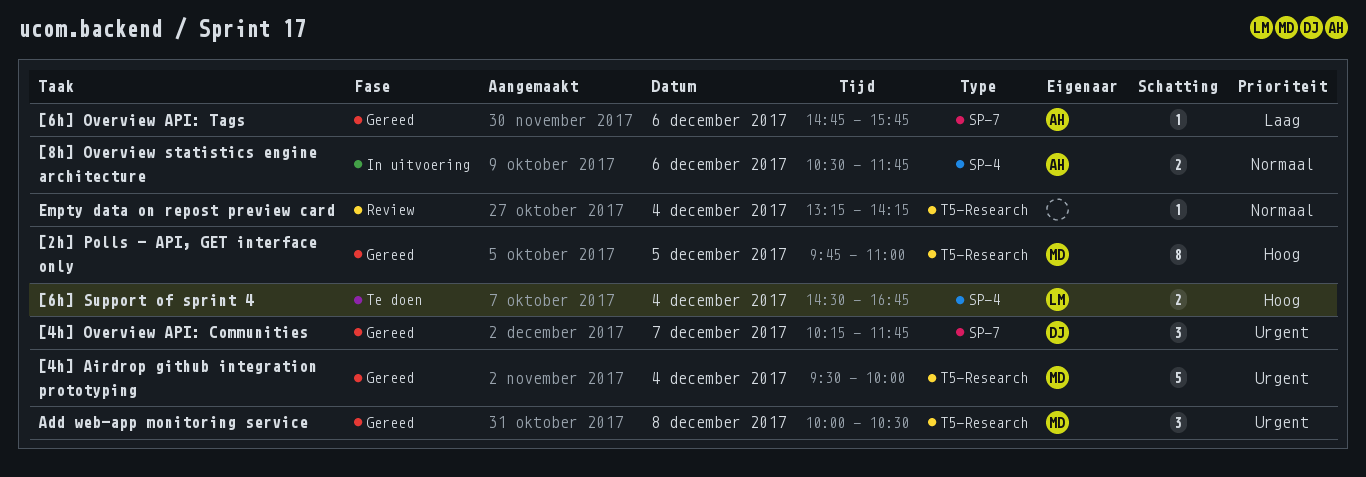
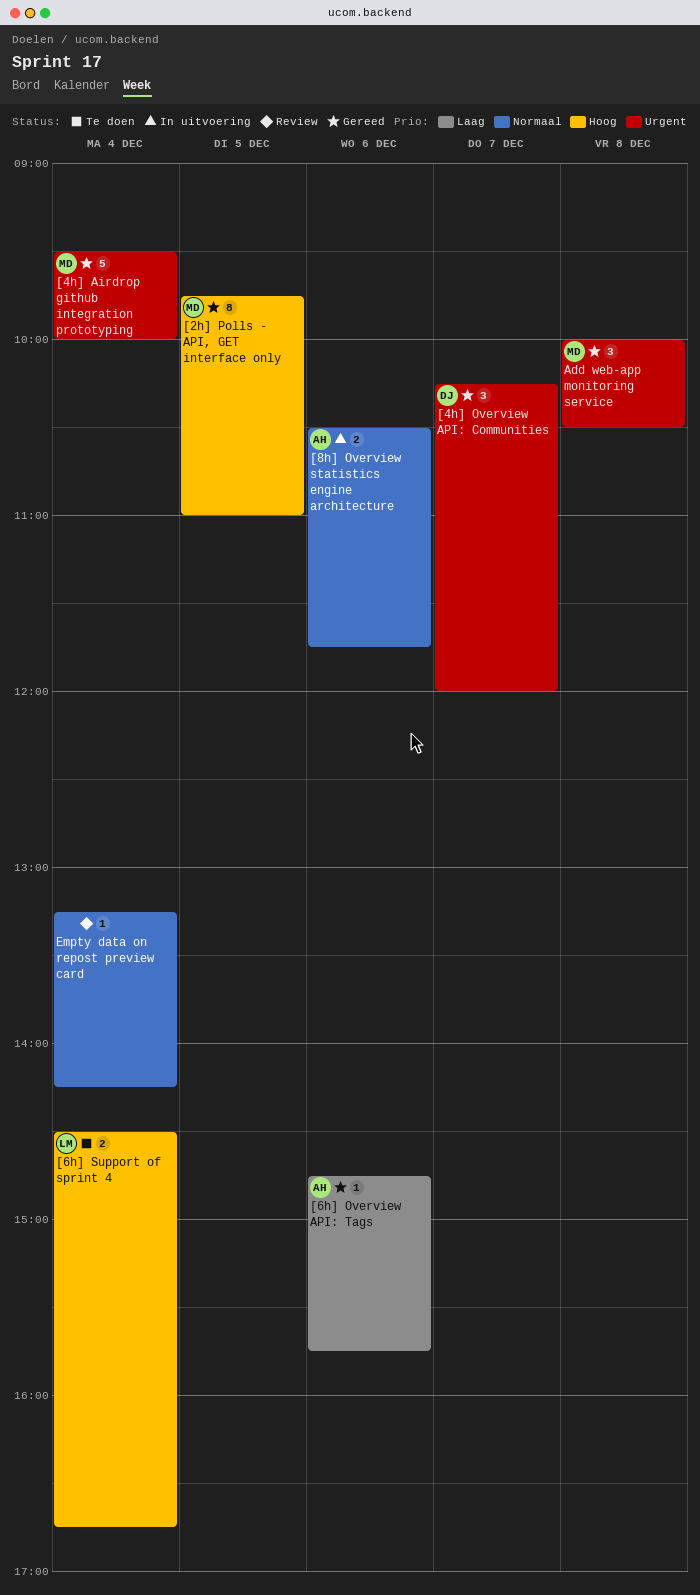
[4h] Overview API: Communities, ends: 11:45 -> 12:00

